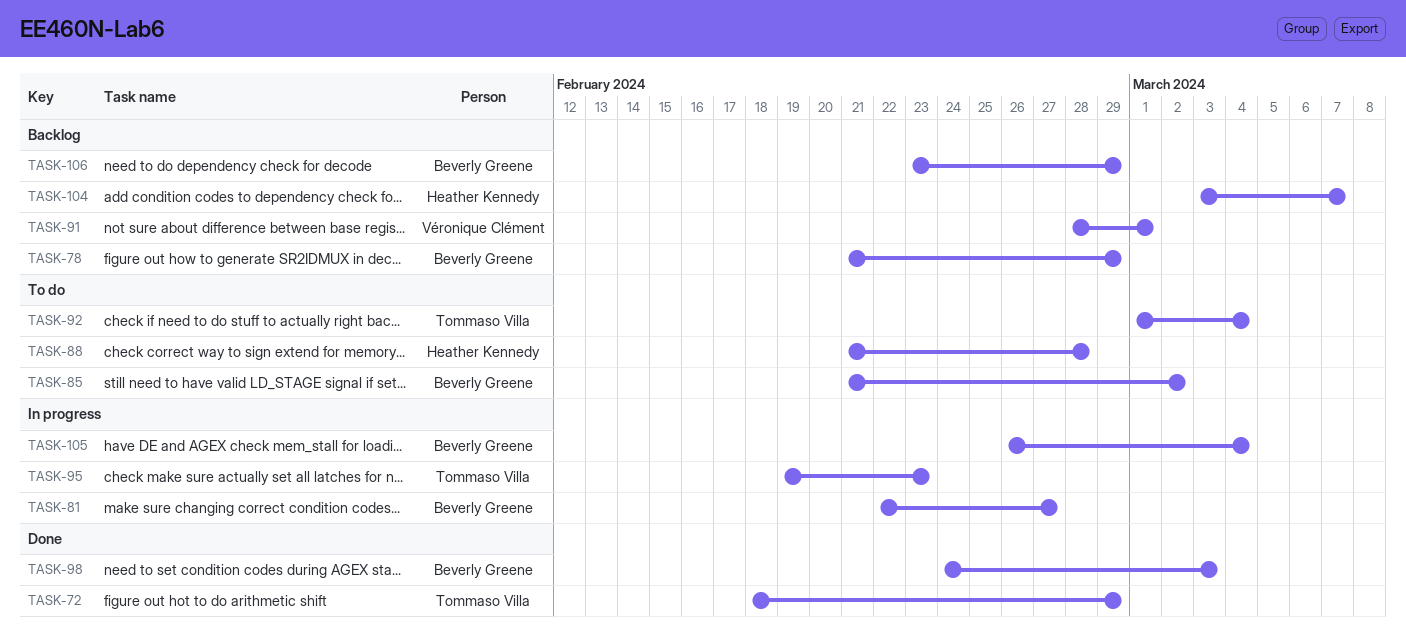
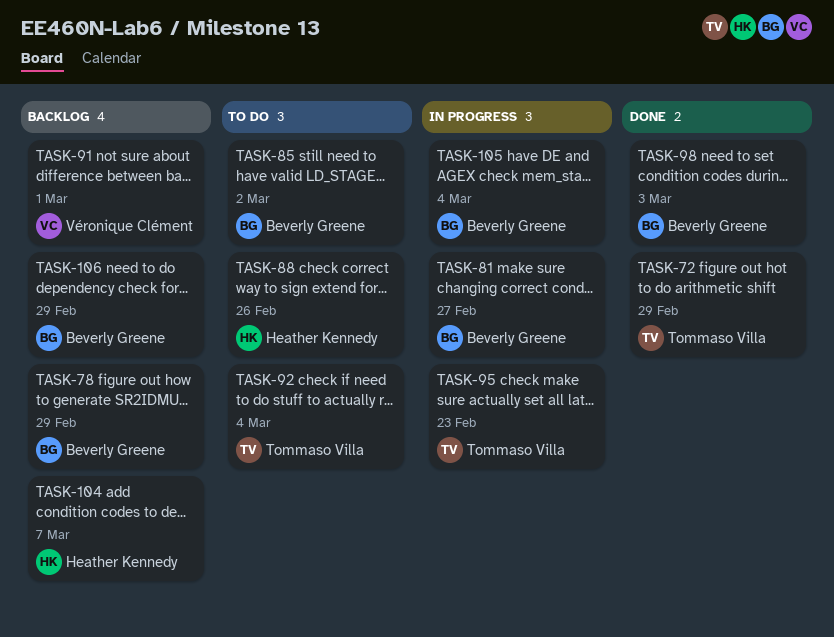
TASK-88, due: Feb 28 -> Feb 26

